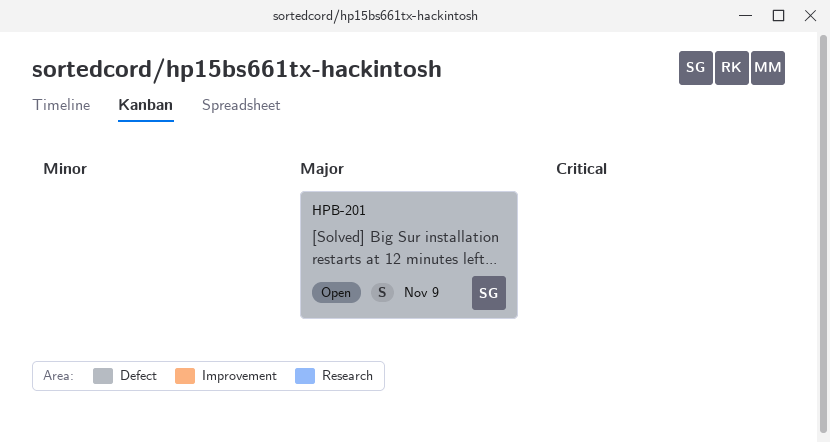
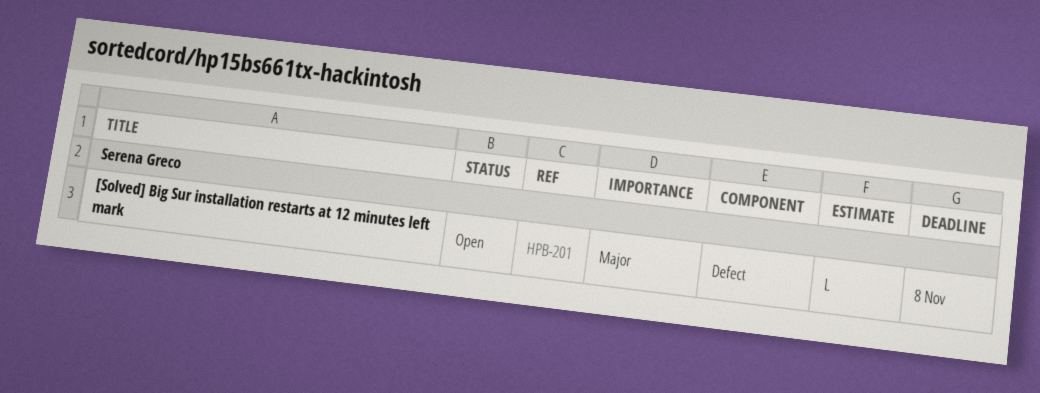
HPB-201, estimate: S -> L
HPB-201, due: Nov 9 -> Nov 8

